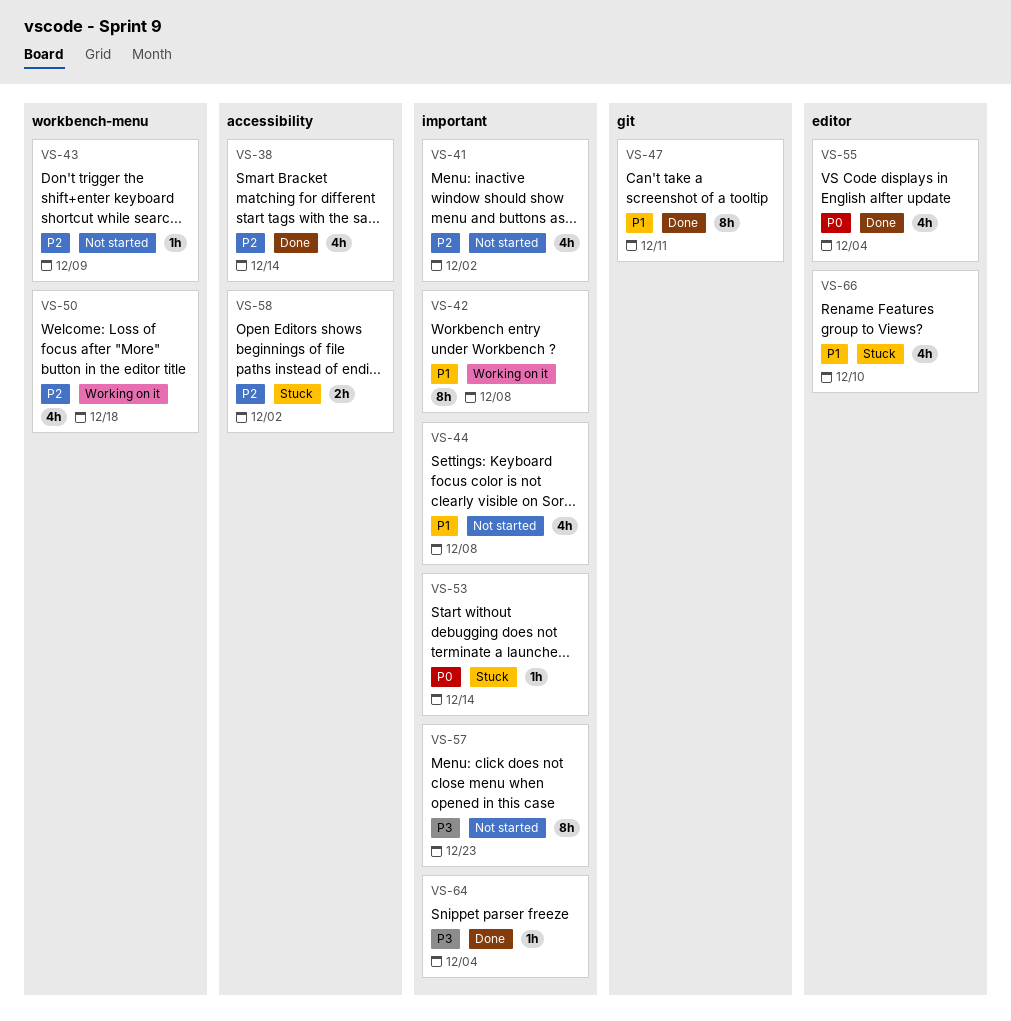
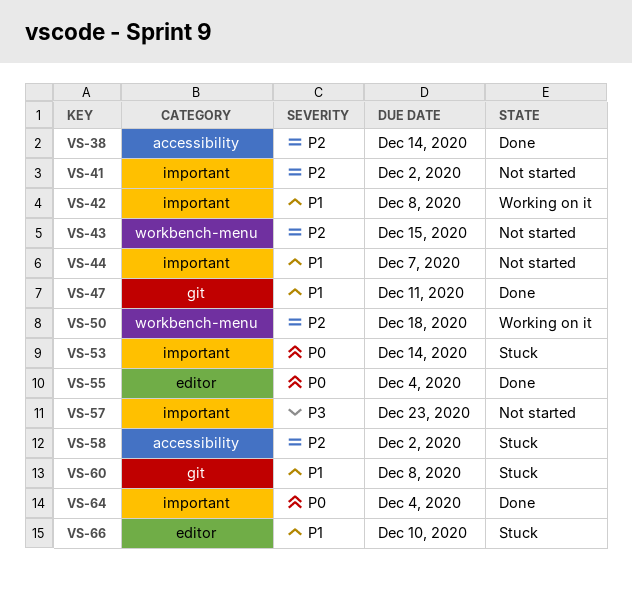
VS-43, due: Dec 9 -> Dec 15
VS-44, due: Dec 8 -> Dec 7
VS-60: none -> present
VS-64, priority: P3 -> P0

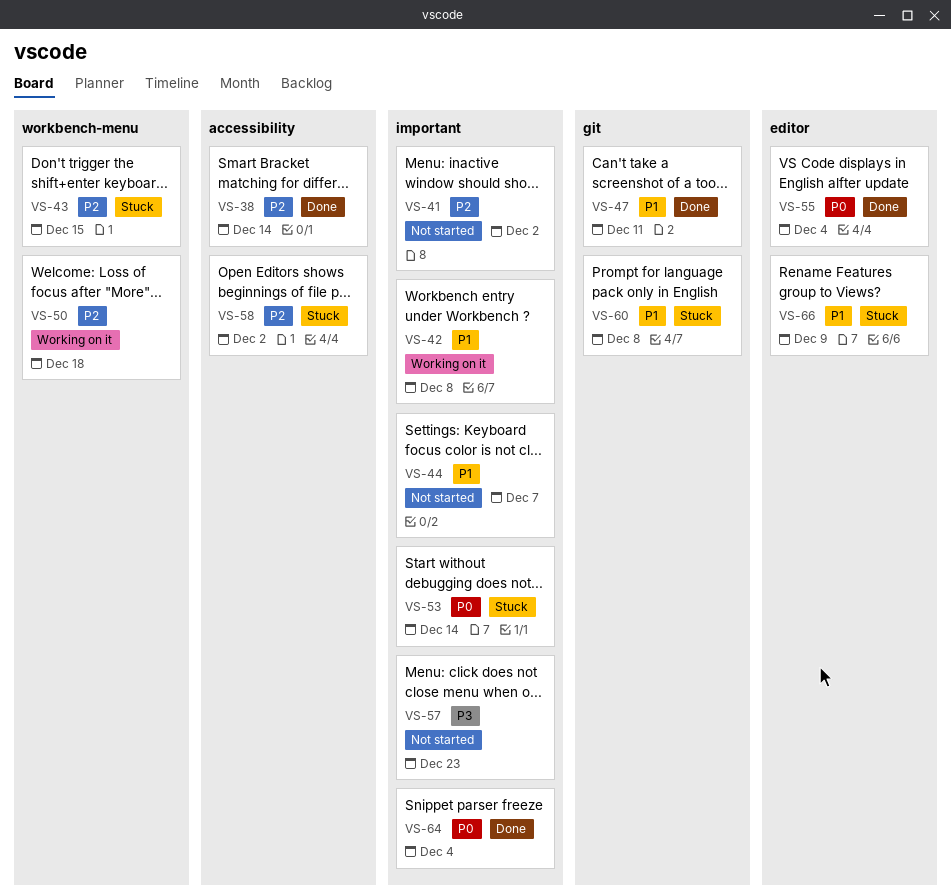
VS-43, status: Not started -> Stuck
VS-66, due: Dec 10 -> Dec 9

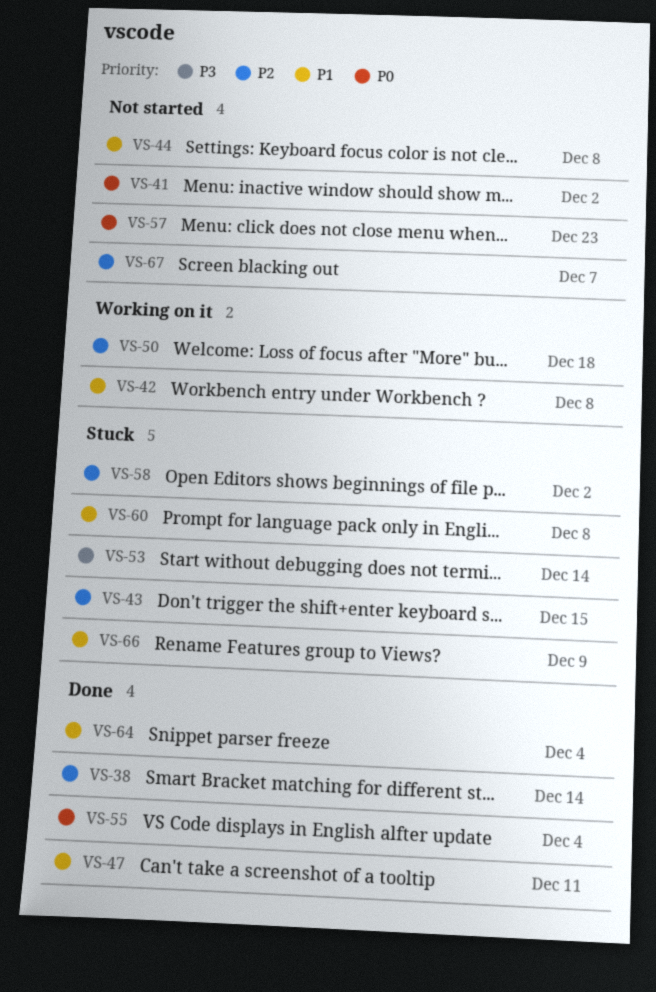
VS-41, priority: P2 -> P0
VS-44, due: Dec 7 -> Dec 8
VS-53, priority: P0 -> P3
VS-57, priority: P3 -> P0
VS-64, priority: P0 -> P1
VS-67: none -> present

